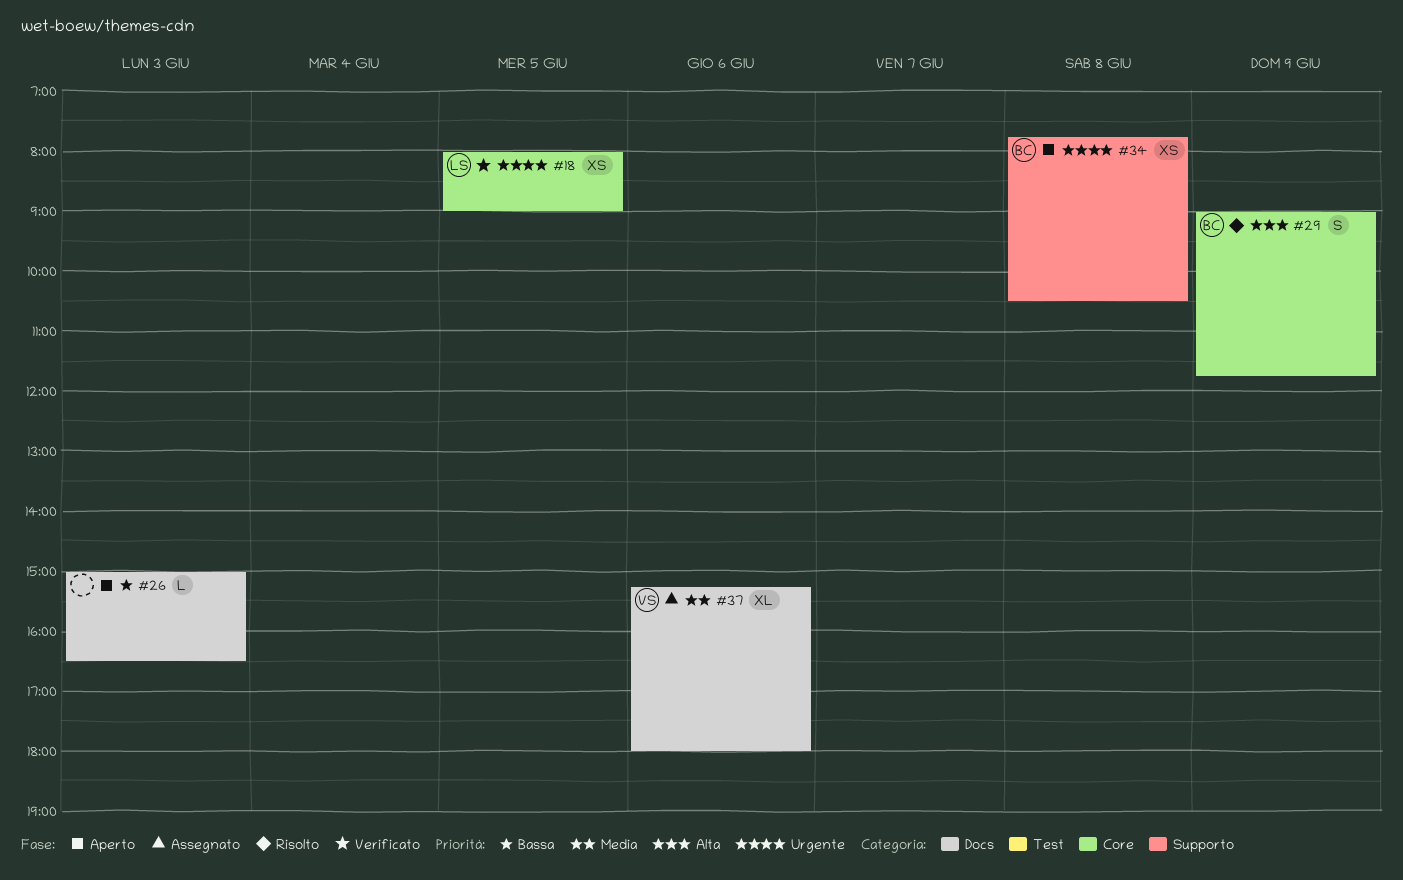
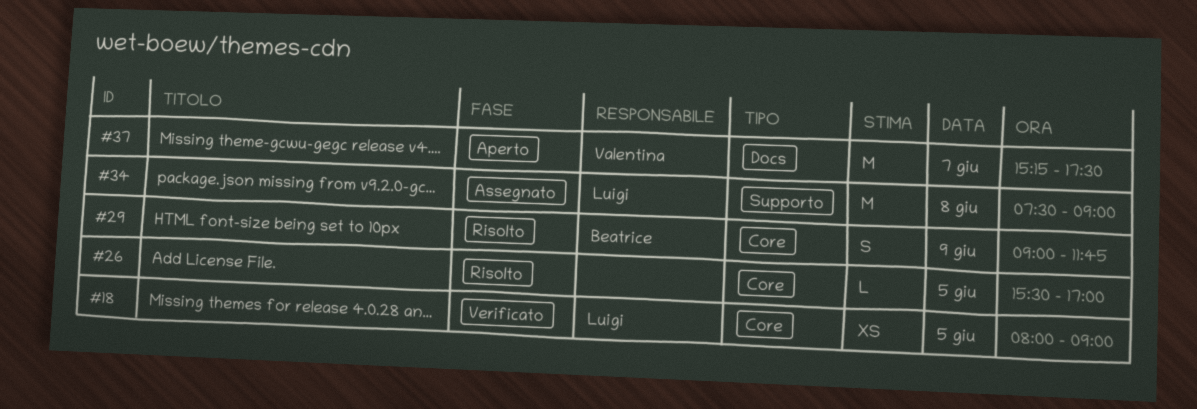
#26, status: Aperto -> Risolto
#26, label: Docs -> Core
#26, day: Jun 3 -> Jun 5
#26, begins: 15:00 -> 15:30
#26, ends: 16:30 -> 17:00
#34, status: Aperto -> Assegnato
#34, owner: Beatrice -> Luigi
#34, estimate: XS -> M
#34, begins: 07:45 -> 07:30
#34, ends: 10:30 -> 09:00
#37, status: Assegnato -> Aperto
#37, estimate: XL -> M
#37, day: Jun 6 -> Jun 7
#37, ends: 18:00 -> 17:30

